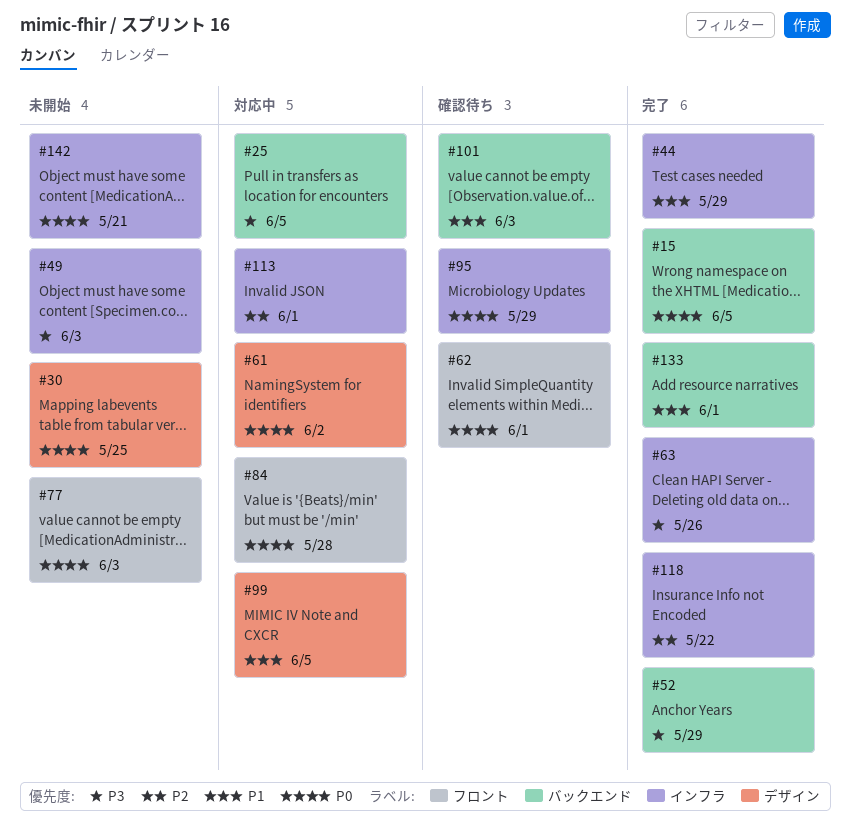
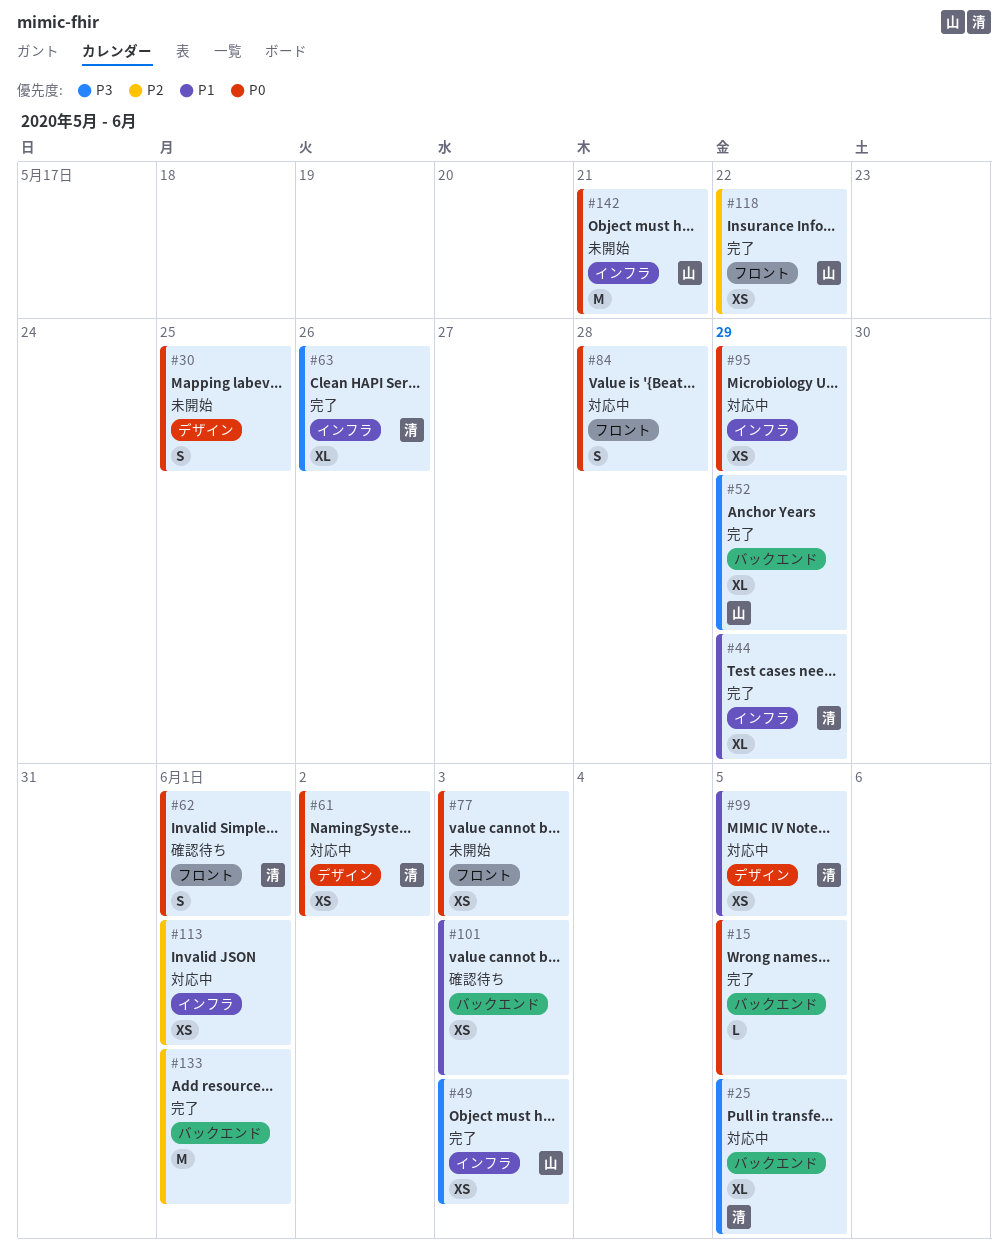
#49, status: 未開始 -> 完了
#95, status: 確認待ち -> 対応中
#118, label: インフラ -> フロント
#133, priority: P1 -> P2

